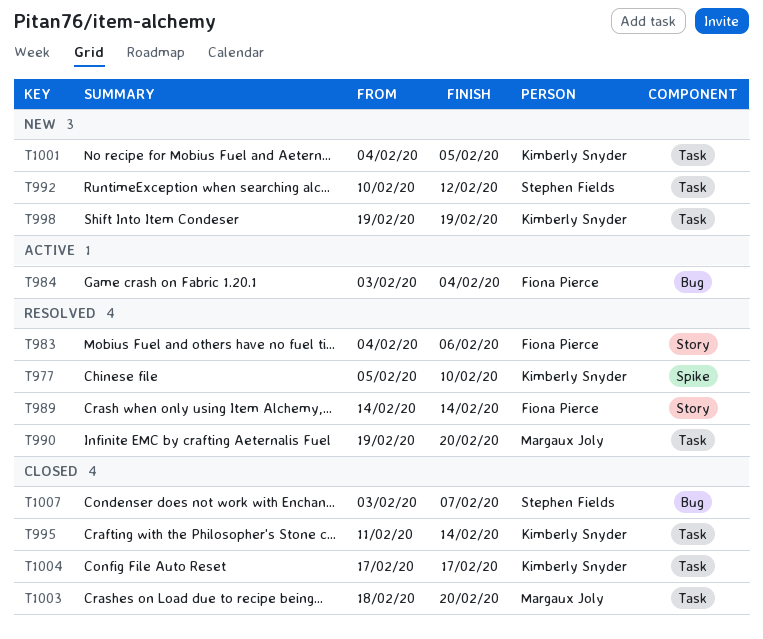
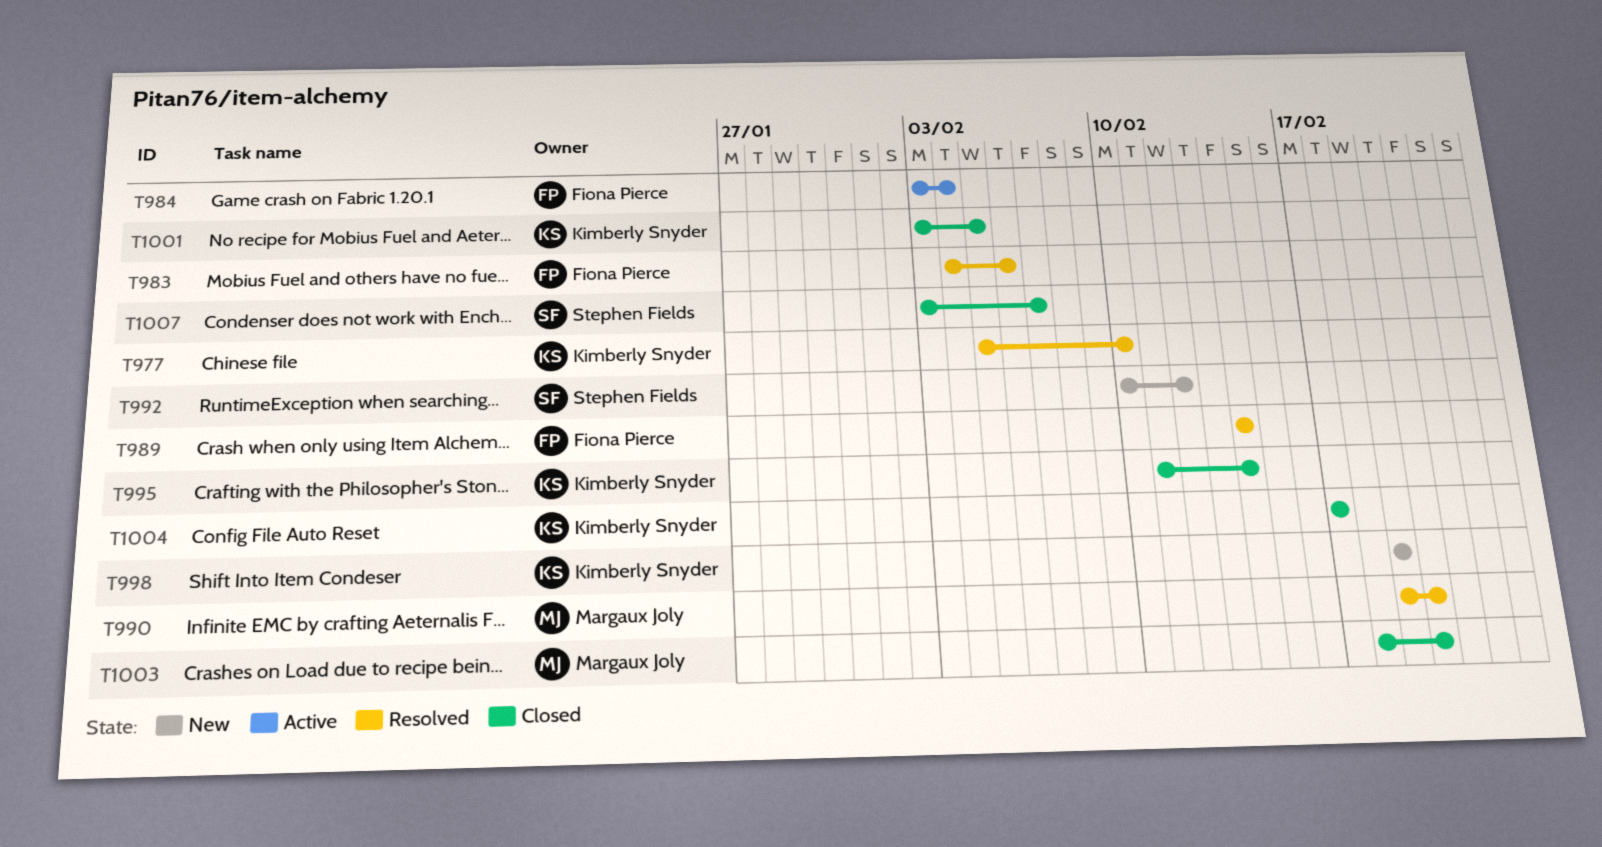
T1001, status: New -> Closed
T1001, start: Feb 4 -> Feb 3

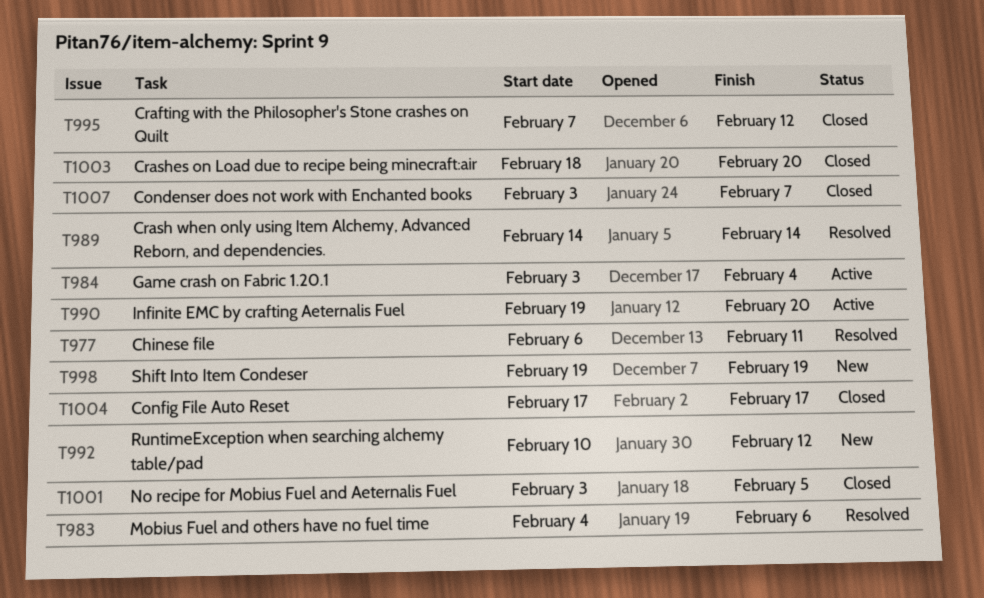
T977, start: Feb 5 -> Feb 6
T977, due: Feb 10 -> Feb 11
T990, status: Resolved -> Active
T995, start: Feb 11 -> Feb 7
T995, due: Feb 14 -> Feb 12

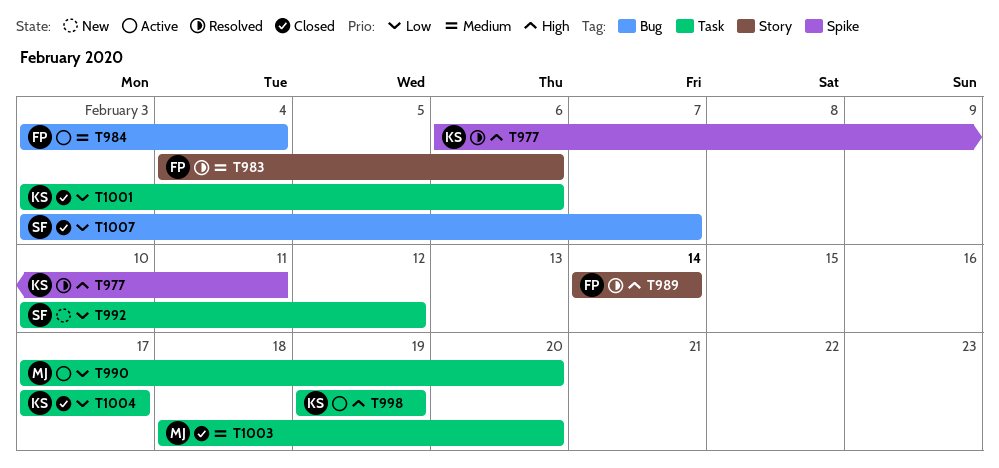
T990, start: Feb 19 -> Feb 17
T995: present -> none
T998, status: New -> Active
T1001, due: Feb 5 -> Feb 6

